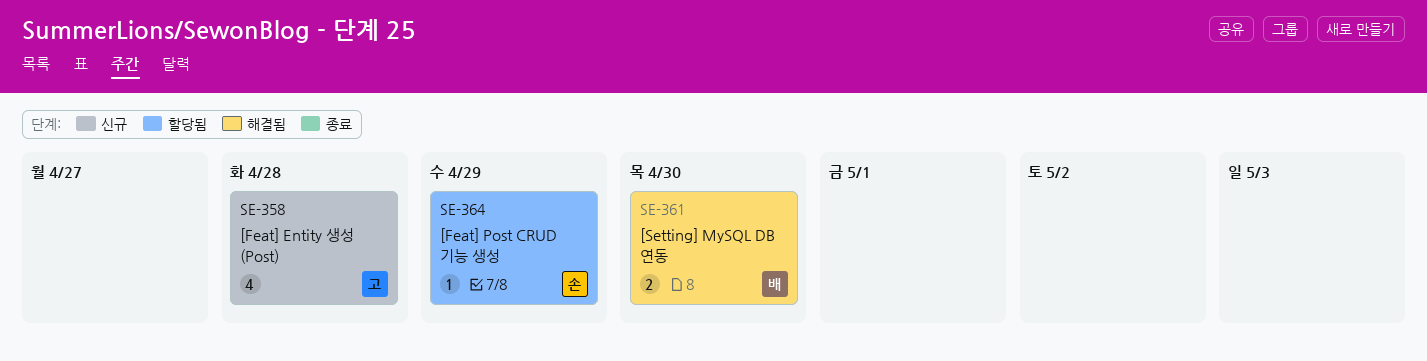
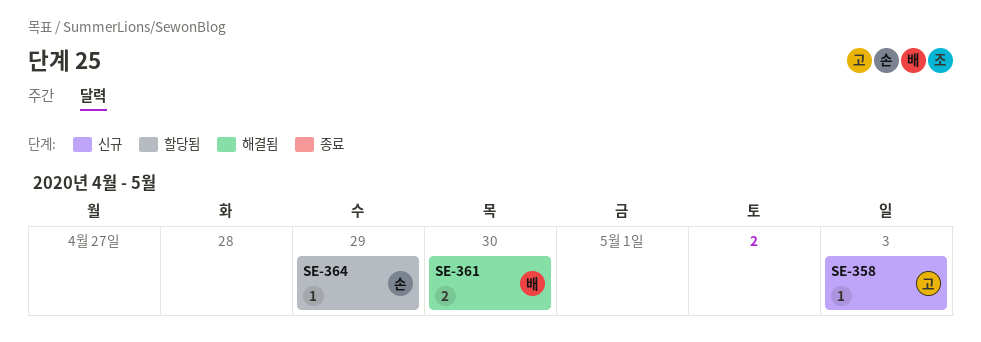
SE-358, estimate: 4 -> 1
SE-358, due: Apr 28 -> May 3

